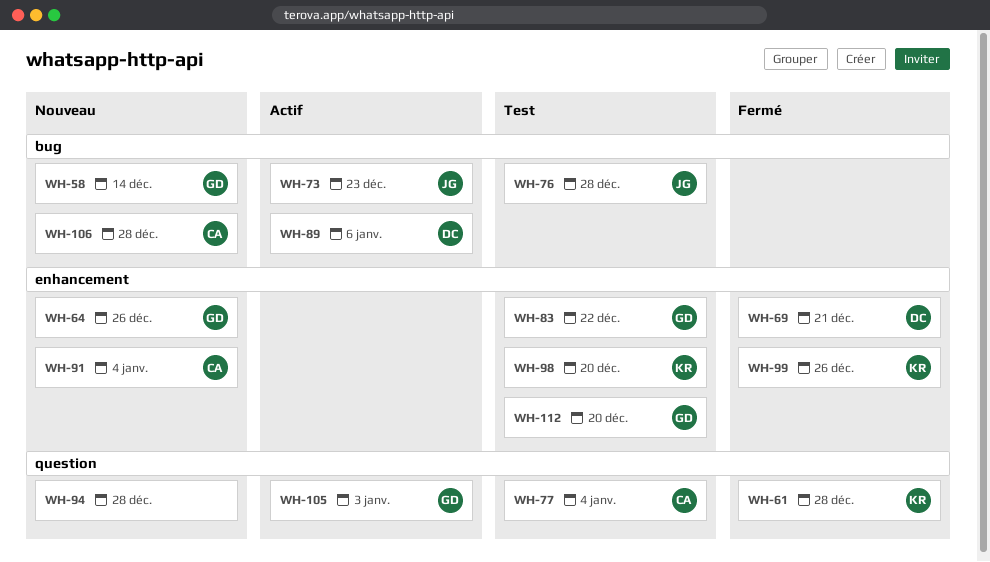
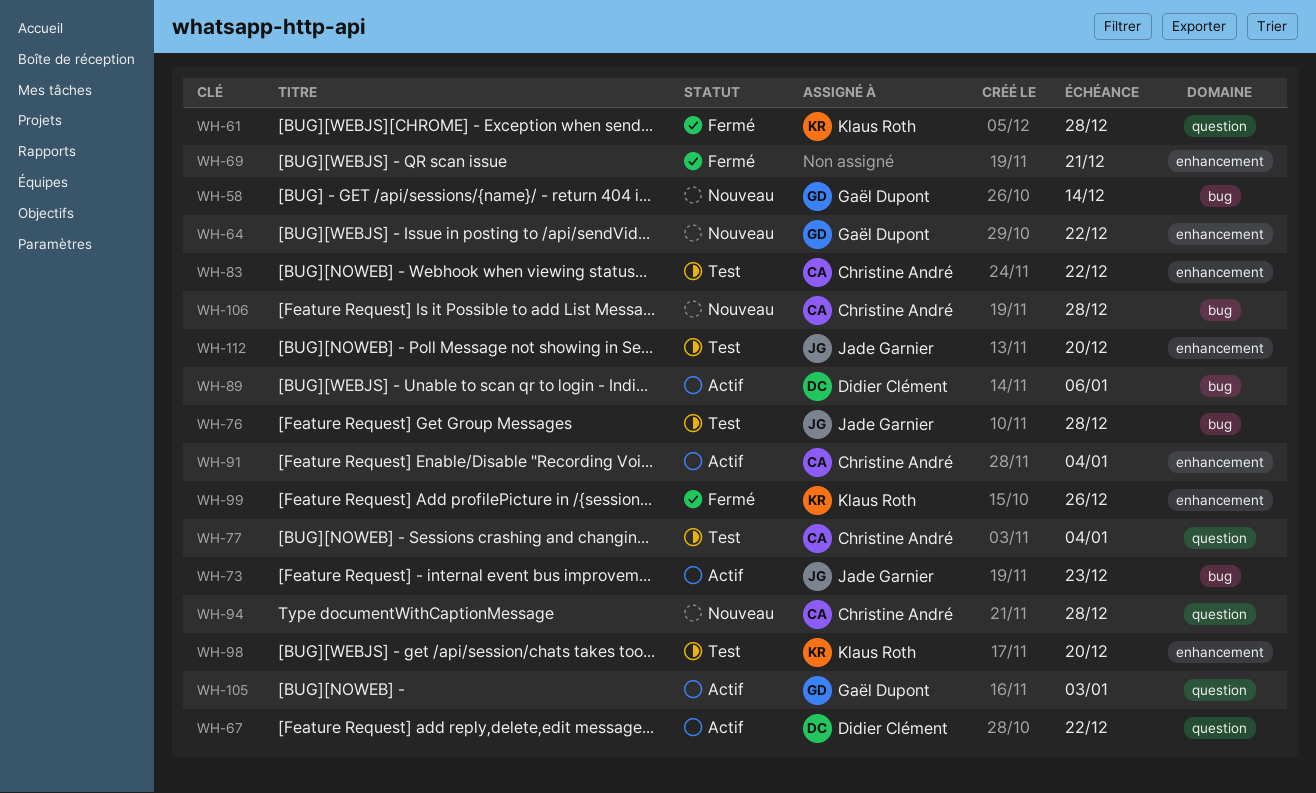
WH-64, due: Dec 26 -> Dec 22
WH-67: none -> present
WH-69, owner: Didier Clément -> none
WH-83, owner: Gaël Dupont -> Christine André
WH-91, status: Nouveau -> Actif
WH-94, owner: none -> Christine André
WH-112, owner: Gaël Dupont -> Jade Garnier

